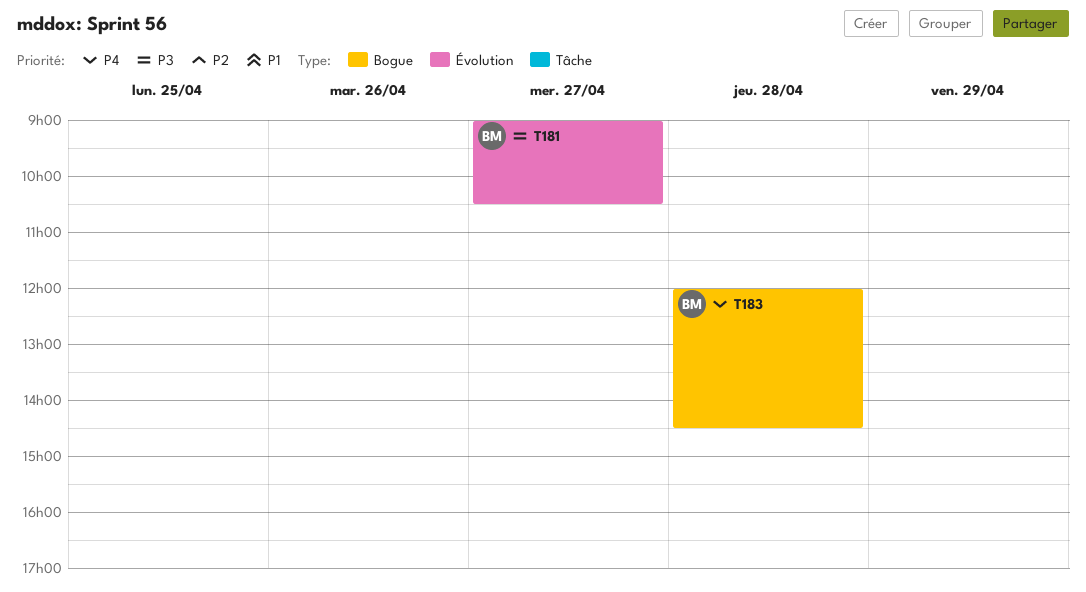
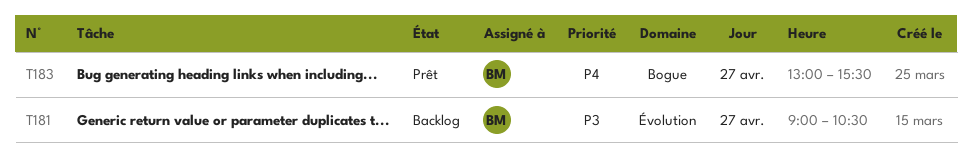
T183, day: Apr 28 -> Apr 27
T183, begins: 12:00 -> 13:00
T183, ends: 14:30 -> 15:30

